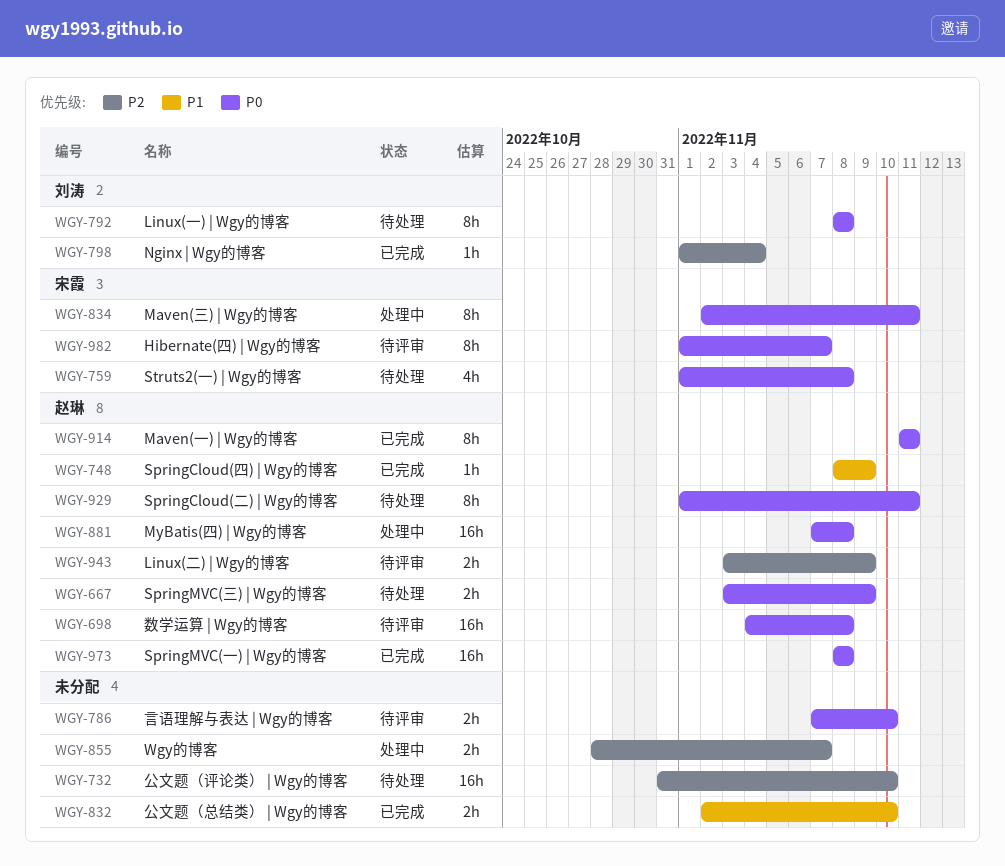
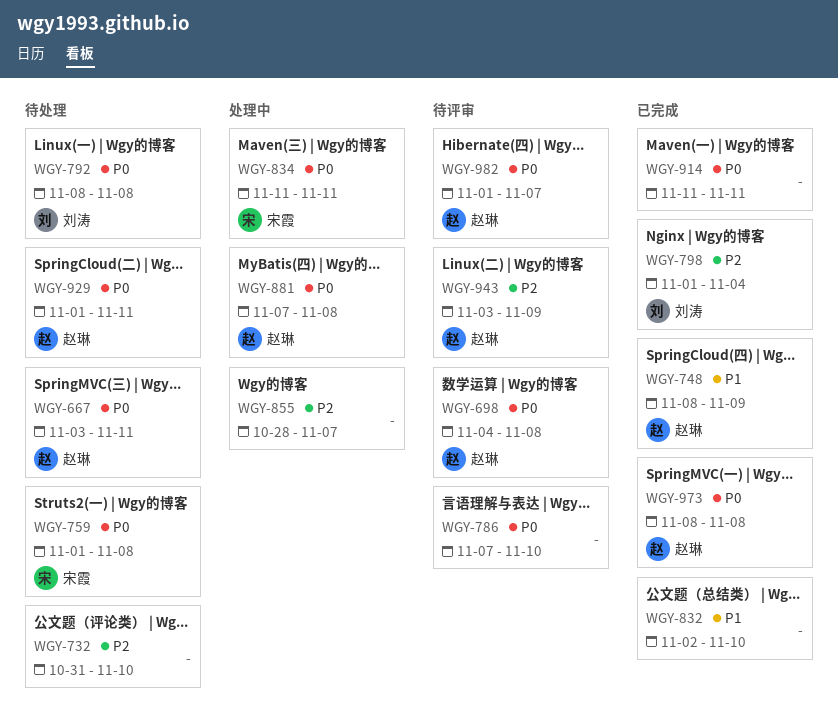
WGY-667, due: Nov 9 -> Nov 11
WGY-834, start: Nov 2 -> Nov 11
WGY-914, owner: 赵琳 -> none
WGY-982, owner: 宋霞 -> 赵琳

